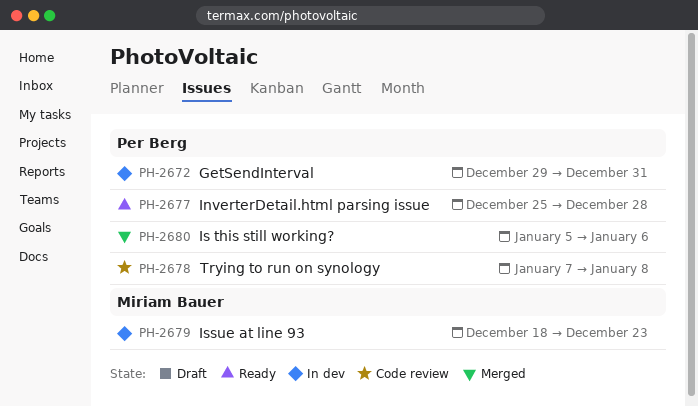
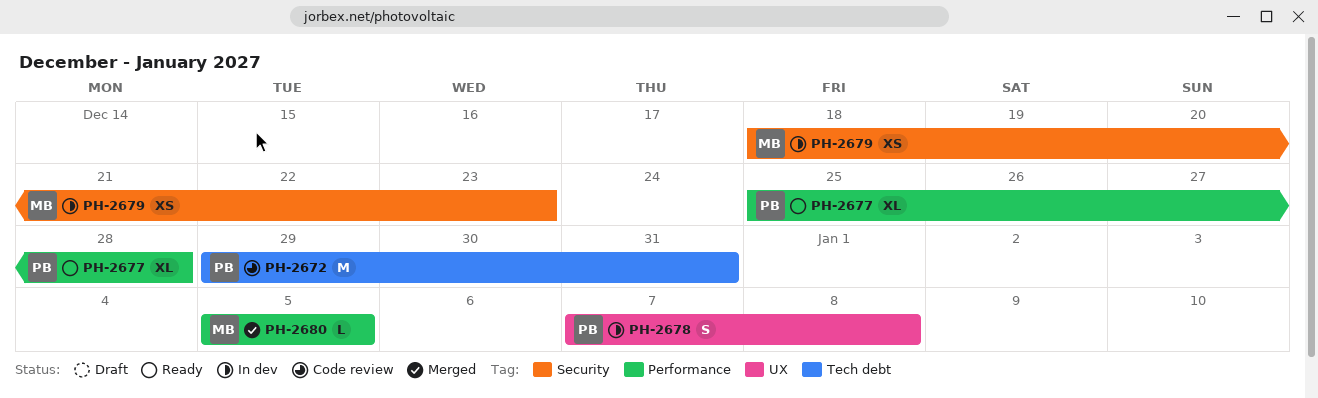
PH-2672, status: In dev -> Code review
PH-2678, status: Code review -> In dev
PH-2680, owner: Per Berg -> Miriam Bauer
PH-2680, due: Jan 6 -> Jan 5

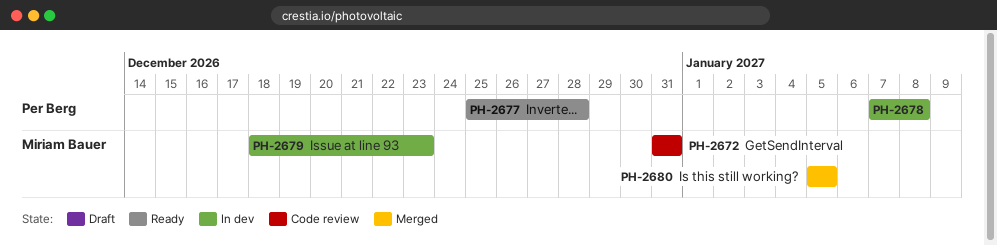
PH-2672, owner: Per Berg -> Miriam Bauer
PH-2672, start: Dec 29 -> Dec 31

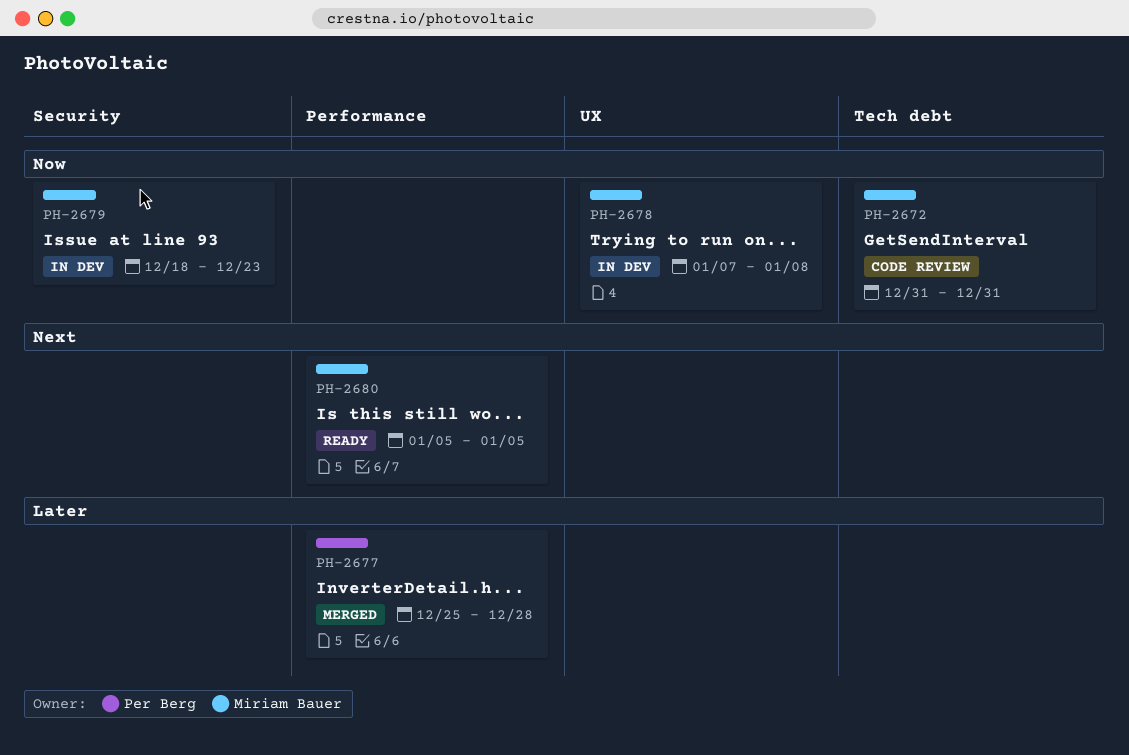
PH-2677, status: Ready -> Merged
PH-2678, owner: Per Berg -> Miriam Bauer
PH-2680, status: Merged -> Ready

